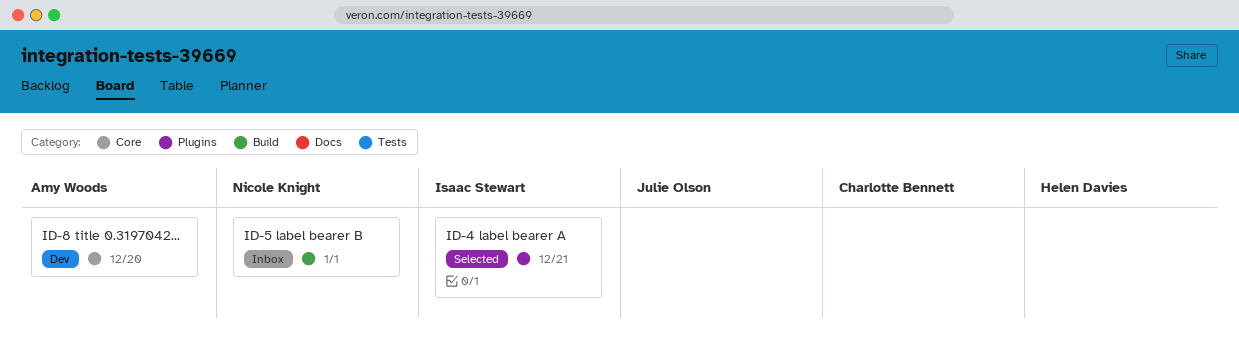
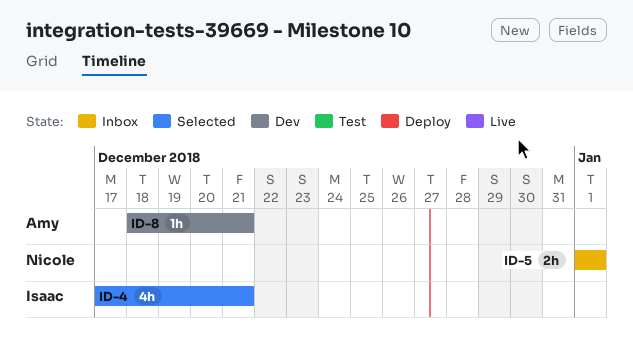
ID-8, due: Dec 20 -> Dec 21

